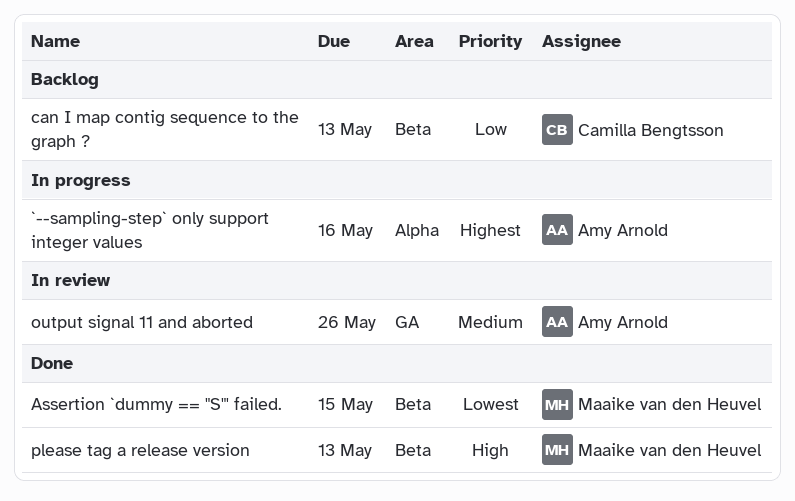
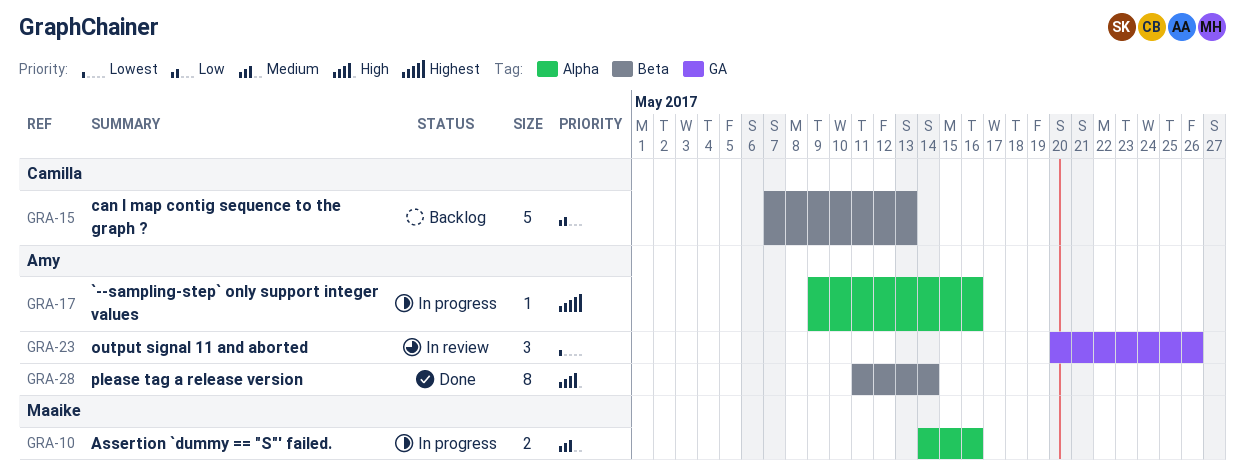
Assertion `dummy == "S"' failed., status: Done -> In progress
Assertion `dummy == "S"' failed., priority: Lowest -> Medium
Assertion `dummy == "S"' failed., label: Beta -> Alpha
Assertion `dummy == "S"' failed., due: May 15 -> May 16
output signal 11 and aborted, priority: Medium -> Lowest
please tag a release version, owner: Maaike van den Heuvel -> Amy Arnold
please tag a release version, due: May 13 -> May 14

